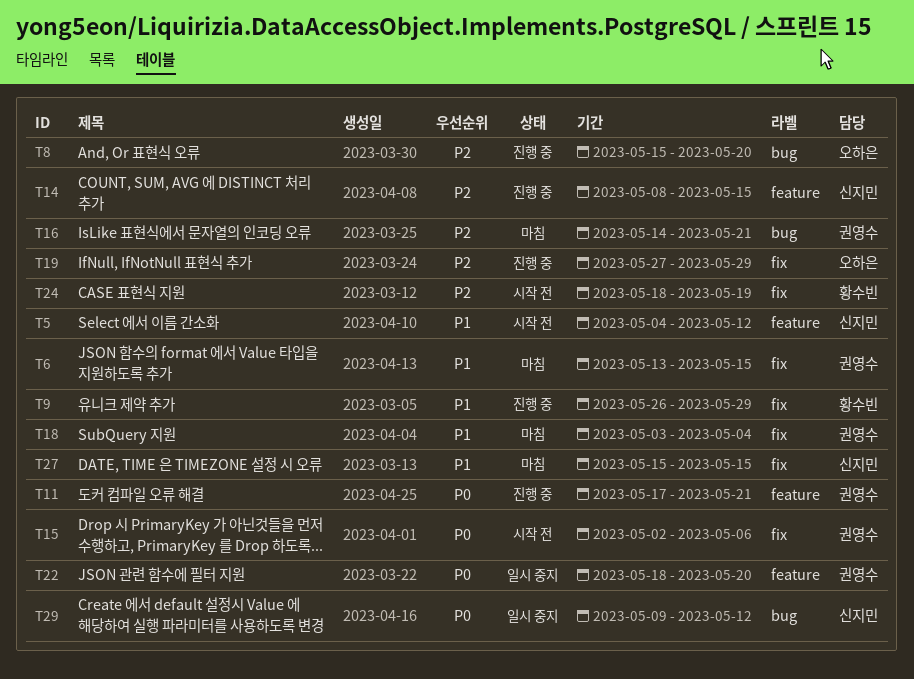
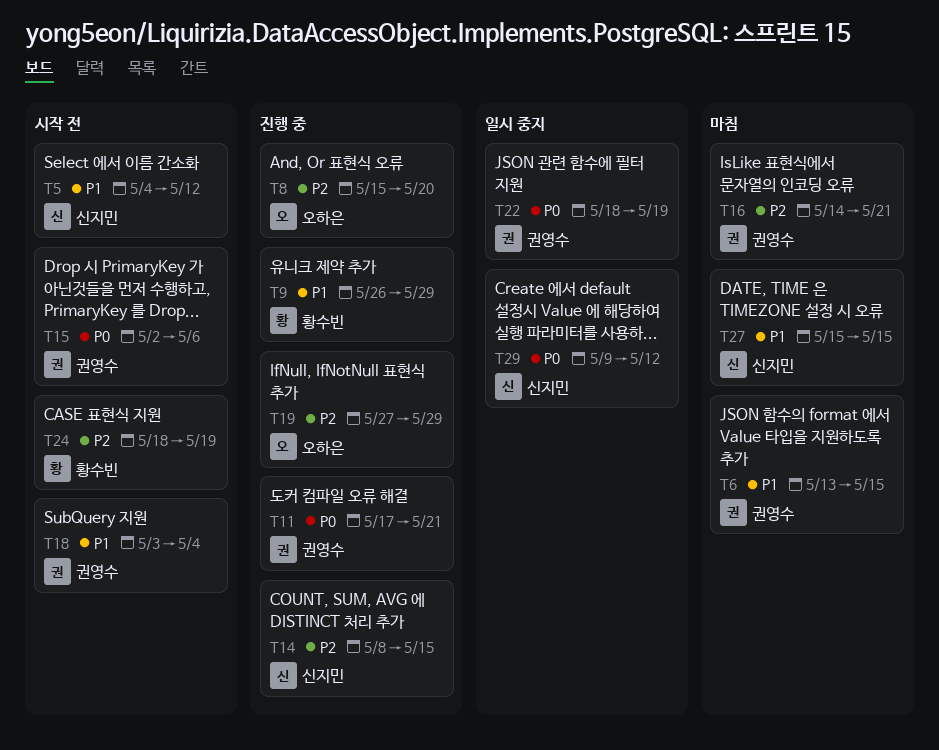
T18, status: 마침 -> 시작 전
T22, due: May 20 -> May 19

